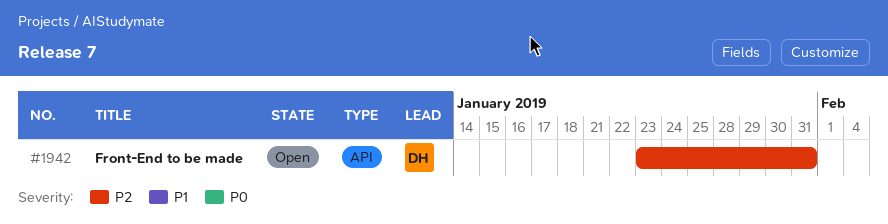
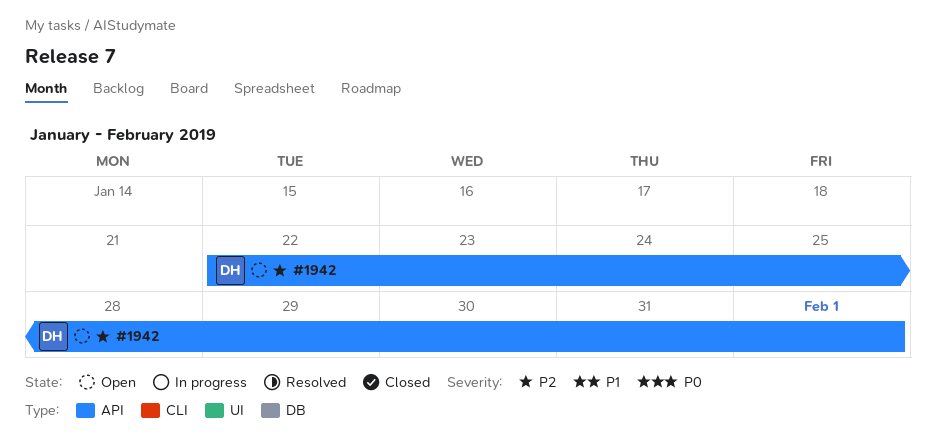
#1942, start: Jan 23 -> Jan 22
#1942, due: Jan 31 -> Feb 1

